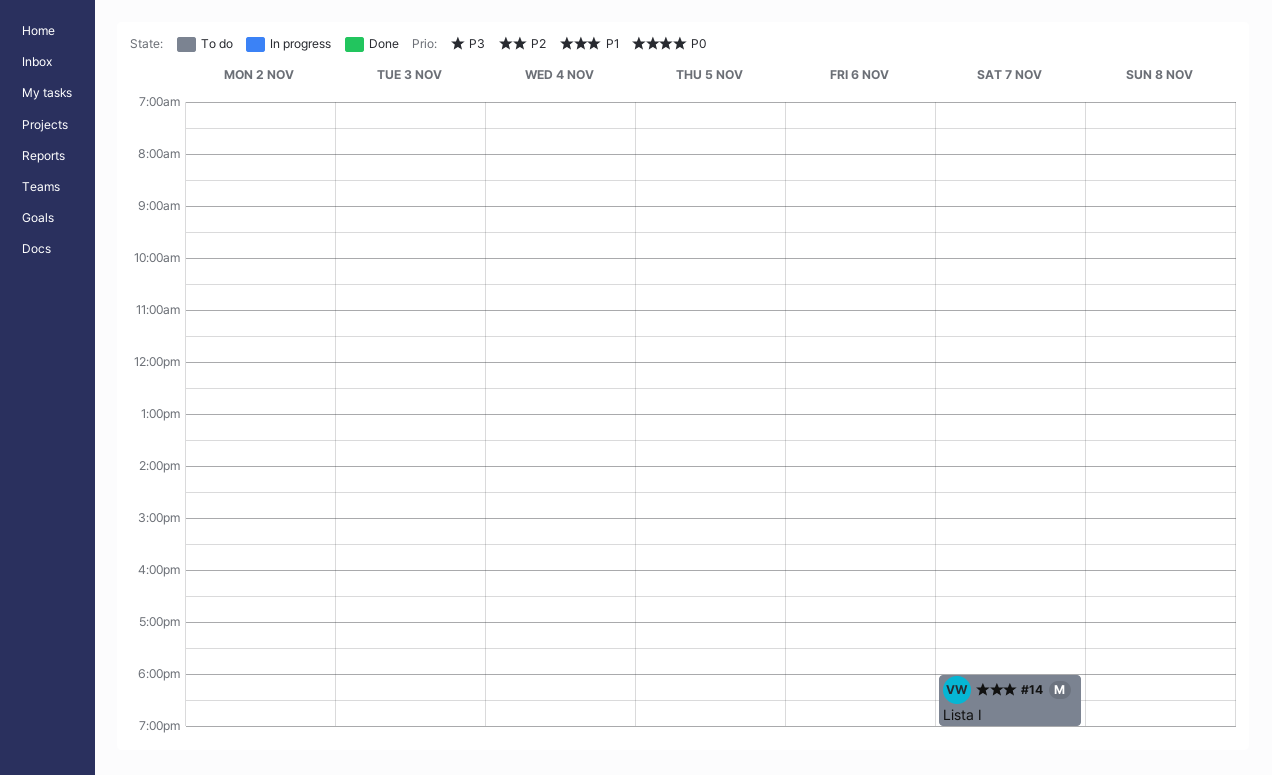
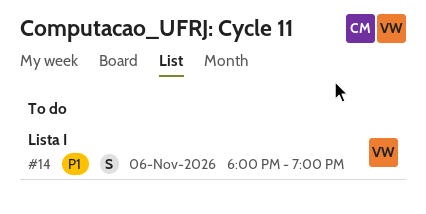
#14, estimate: M -> S
#14, day: Nov 7 -> Nov 6

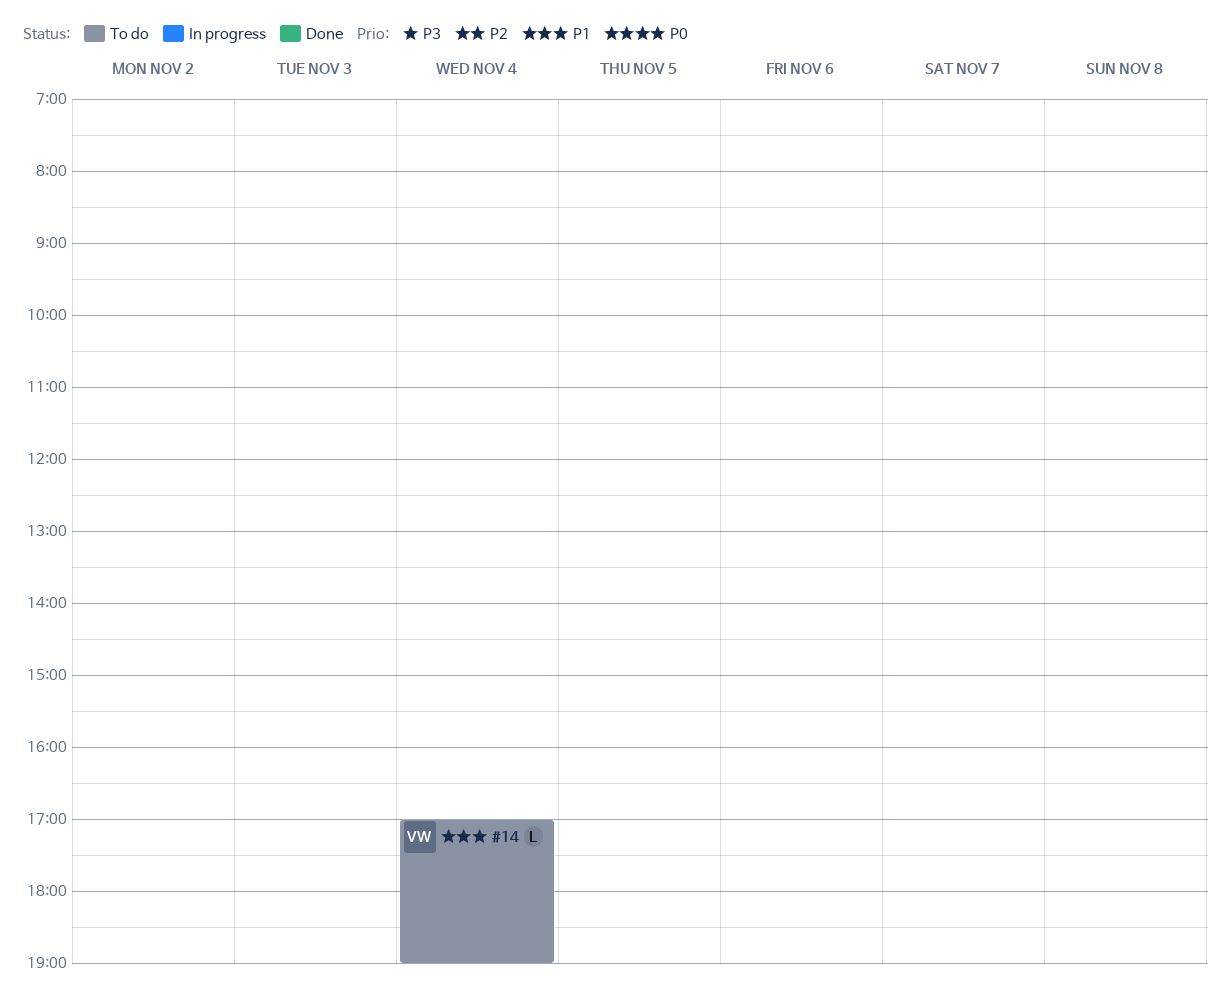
#14, estimate: S -> L
#14, day: Nov 6 -> Nov 4
#14, begins: 18:00 -> 17:00

